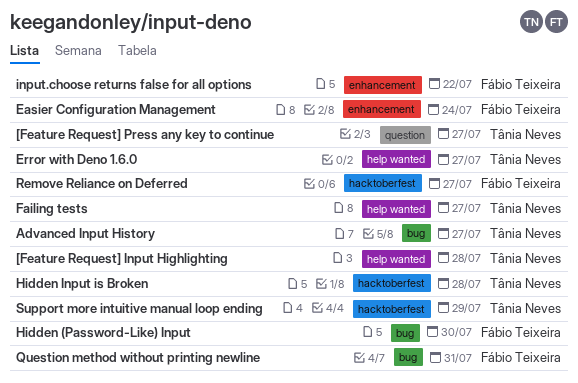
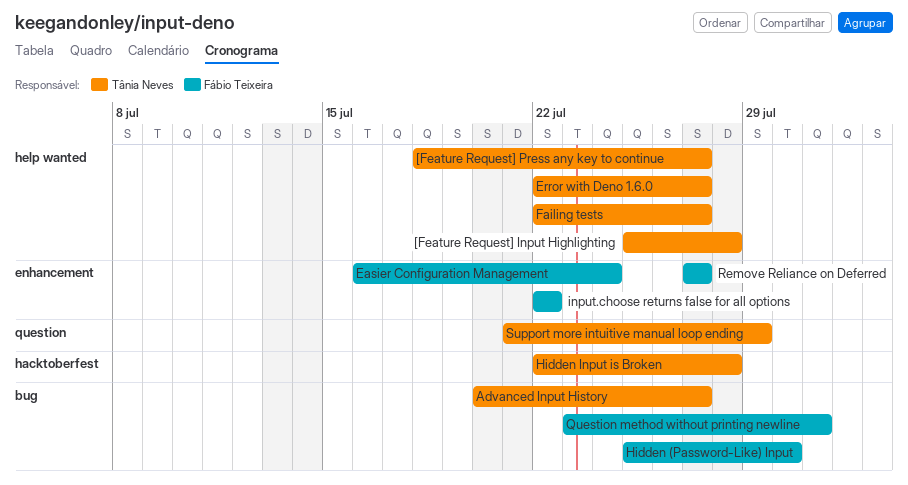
[Feature Request] Press any key to continue, label: question -> help wanted
Remove Reliance on Deferred, label: hacktoberfest -> enhancement
Support more intuitive manual loop ending, label: hacktoberfest -> question

